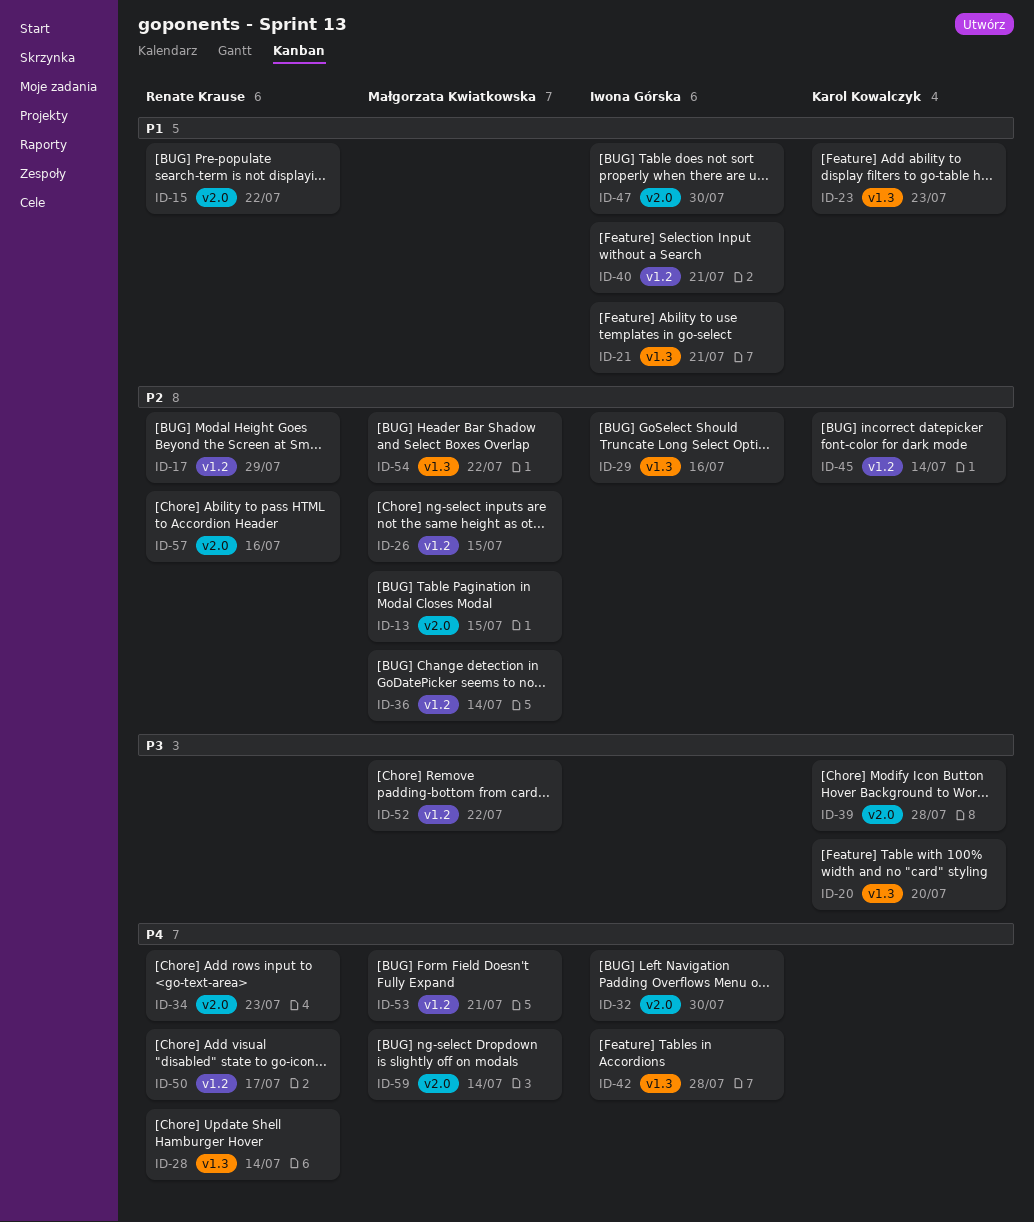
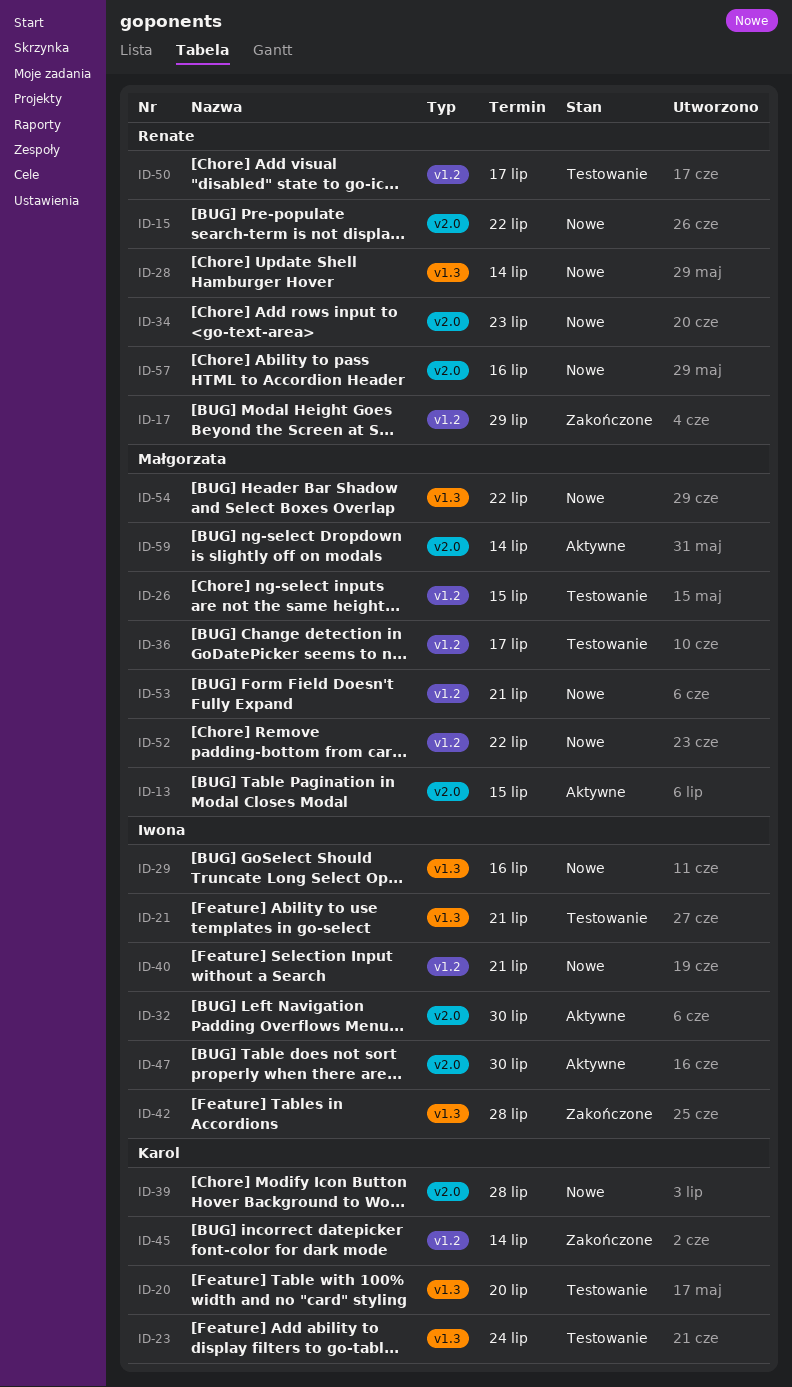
ID-23, due: Jul 23 -> Jul 24
ID-36, due: Jul 14 -> Jul 17

